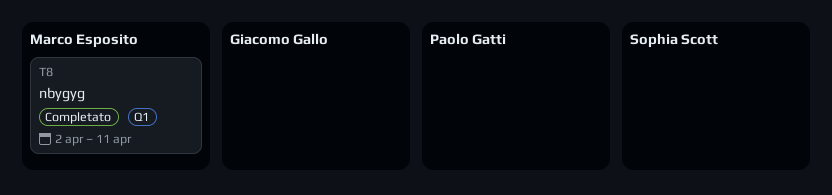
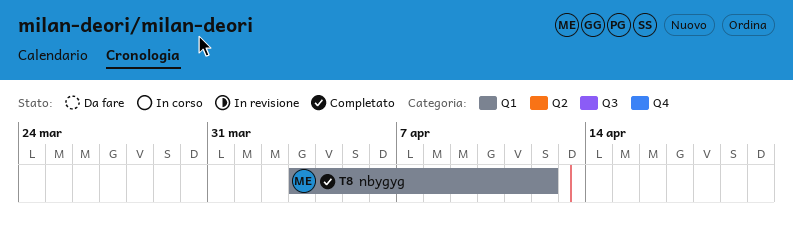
T8, start: Apr 2 -> Apr 3
T8, due: Apr 11 -> Apr 12

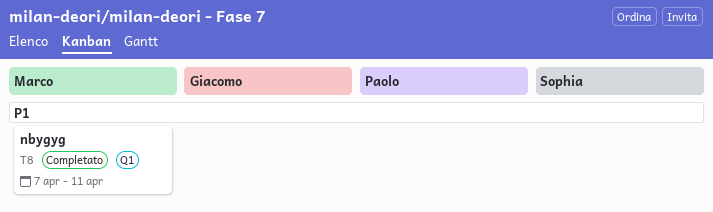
T8, start: Apr 3 -> Apr 7
T8, due: Apr 12 -> Apr 11

